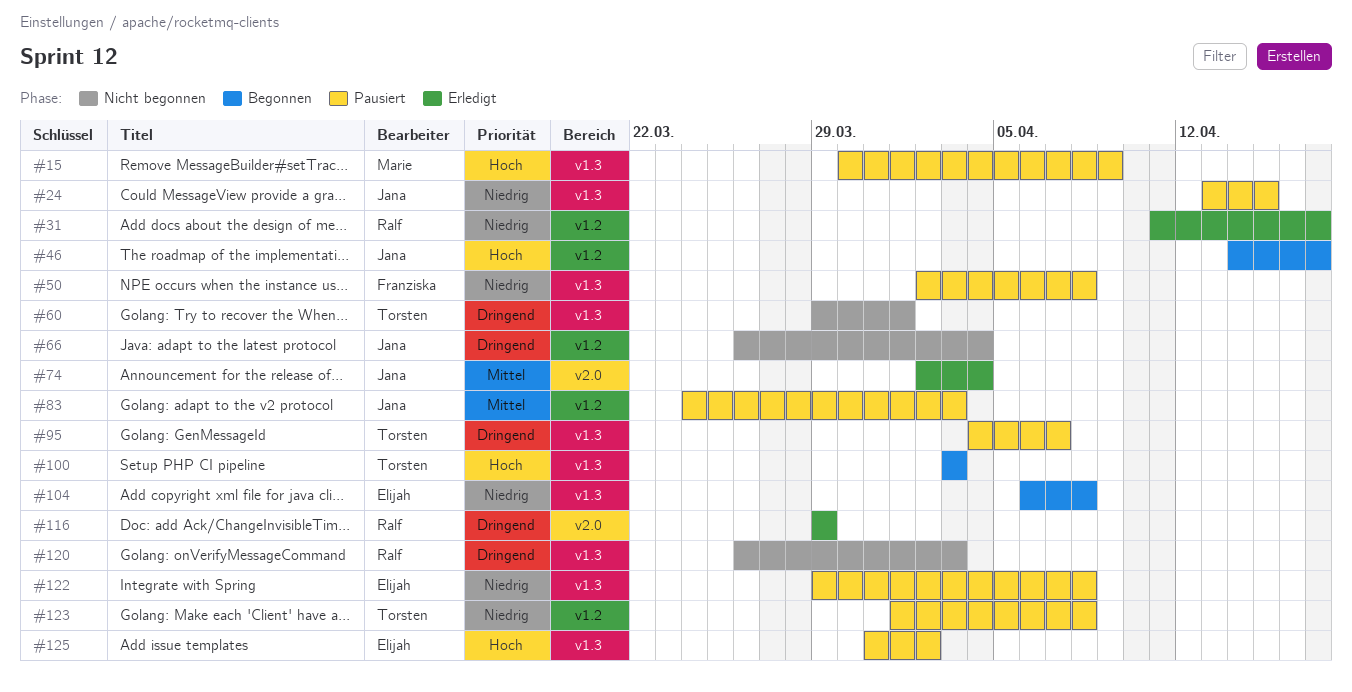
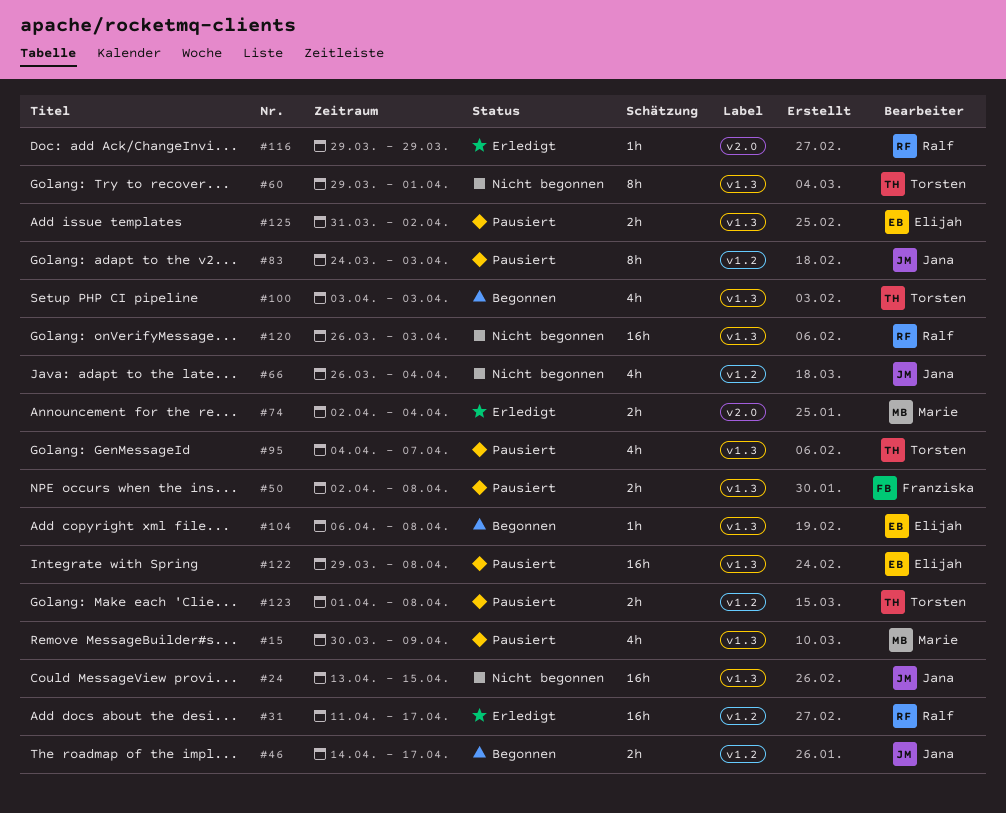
#24, status: Pausiert -> Nicht begonnen
#74, owner: Jana -> Marie

